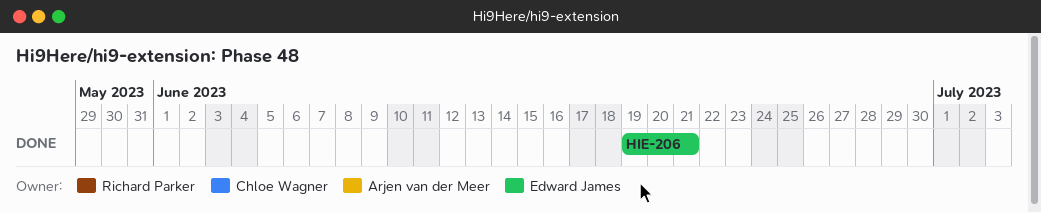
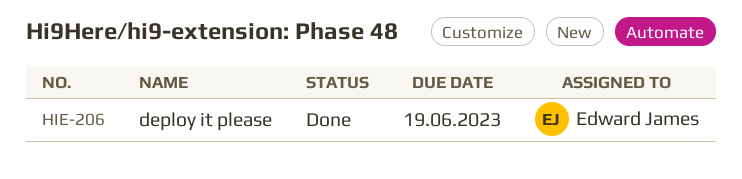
HIE-206, due: Jun 21 -> Jun 19

